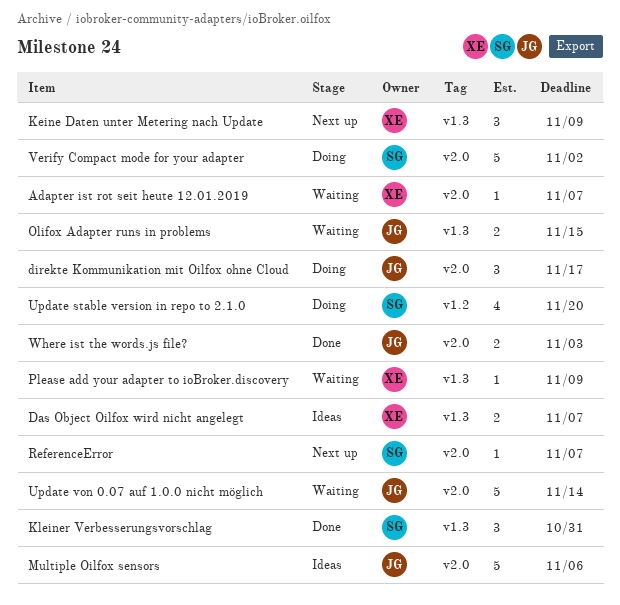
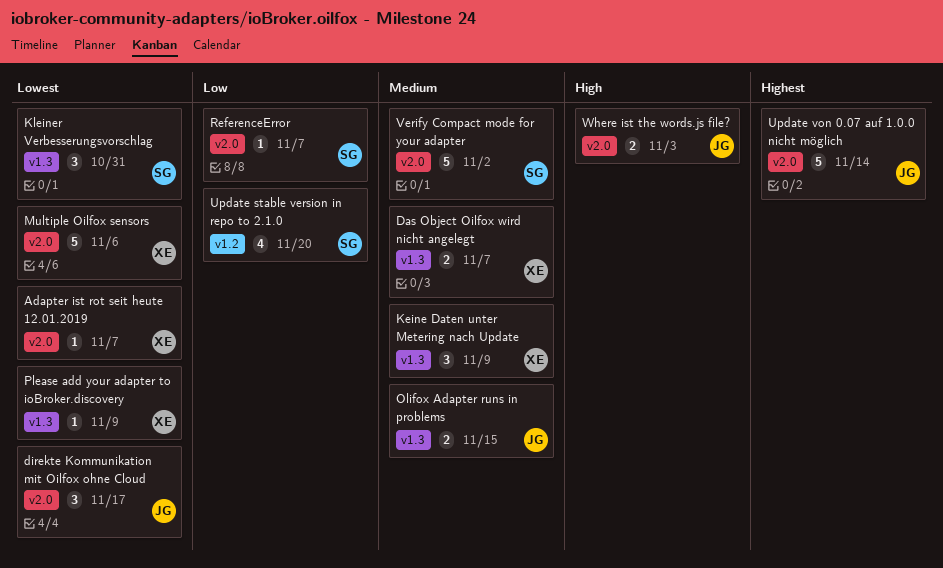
Multiple Oilfox sensors, owner: JG -> XE

